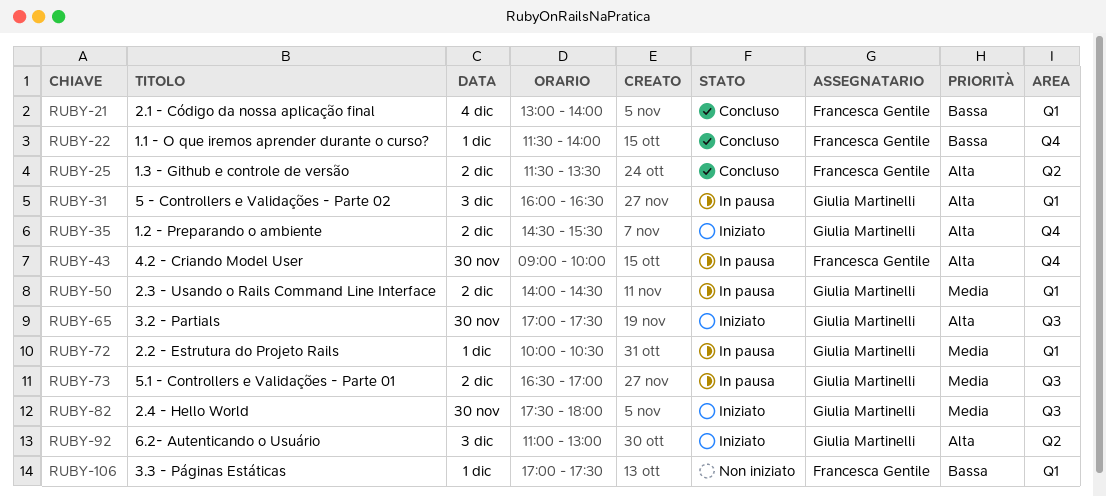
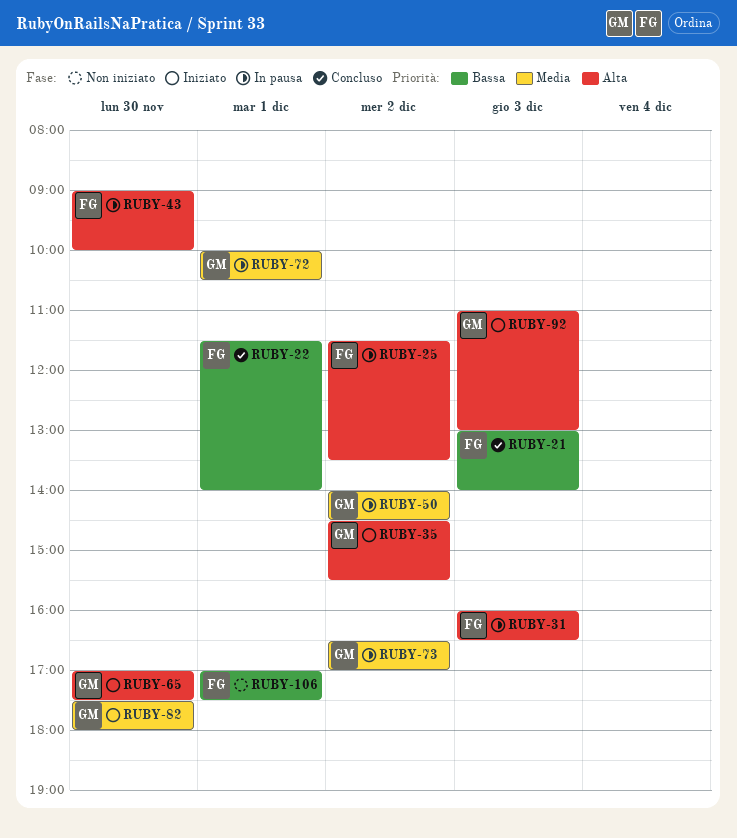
RUBY-21, day: Dec 4 -> Dec 3
RUBY-25, status: Concluso -> In pausa
RUBY-31, owner: Giulia Martinelli -> Francesca Gentile

